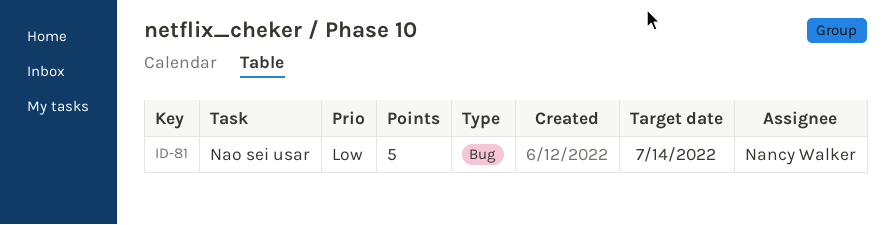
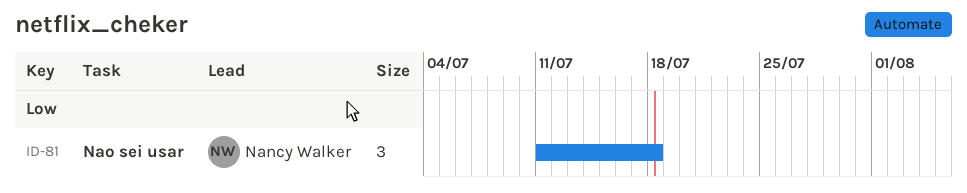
ID-81, estimate: 5 -> 3
ID-81, due: Jul 14 -> Jul 18

